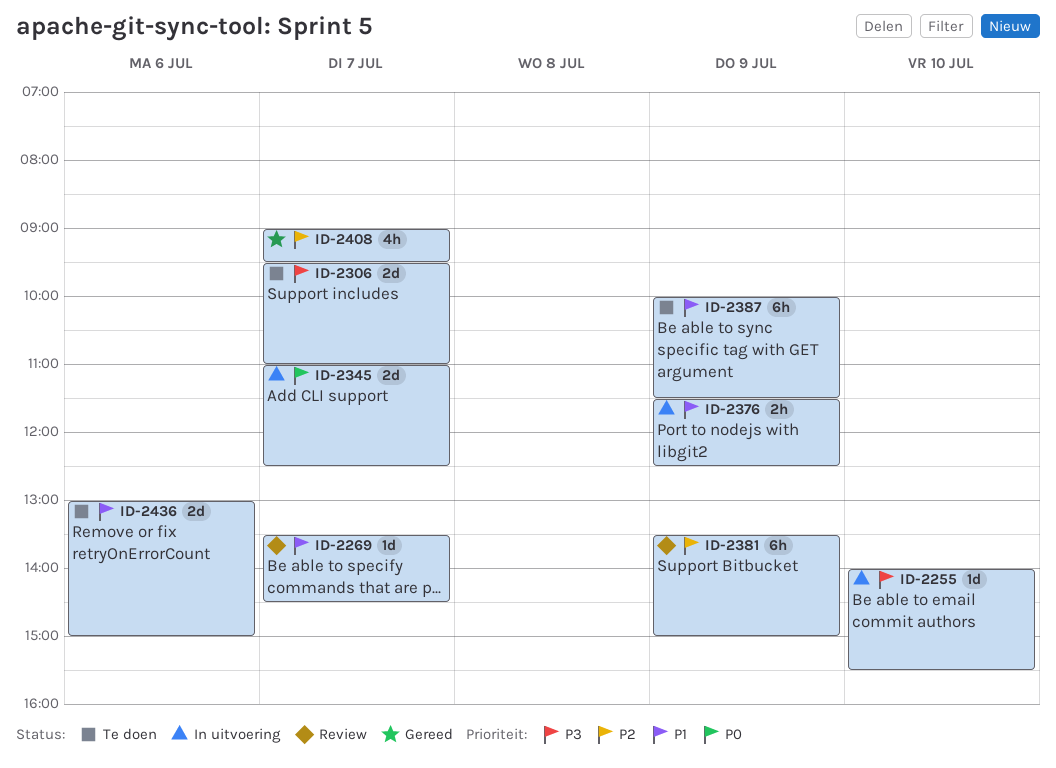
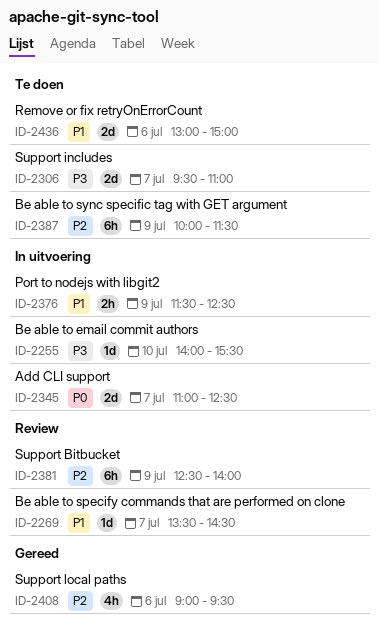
ID-2381, begins: 13:30 -> 12:30
ID-2381, ends: 15:00 -> 14:00
ID-2387, priority: P1 -> P2
ID-2408, day: Jul 7 -> Jul 6

